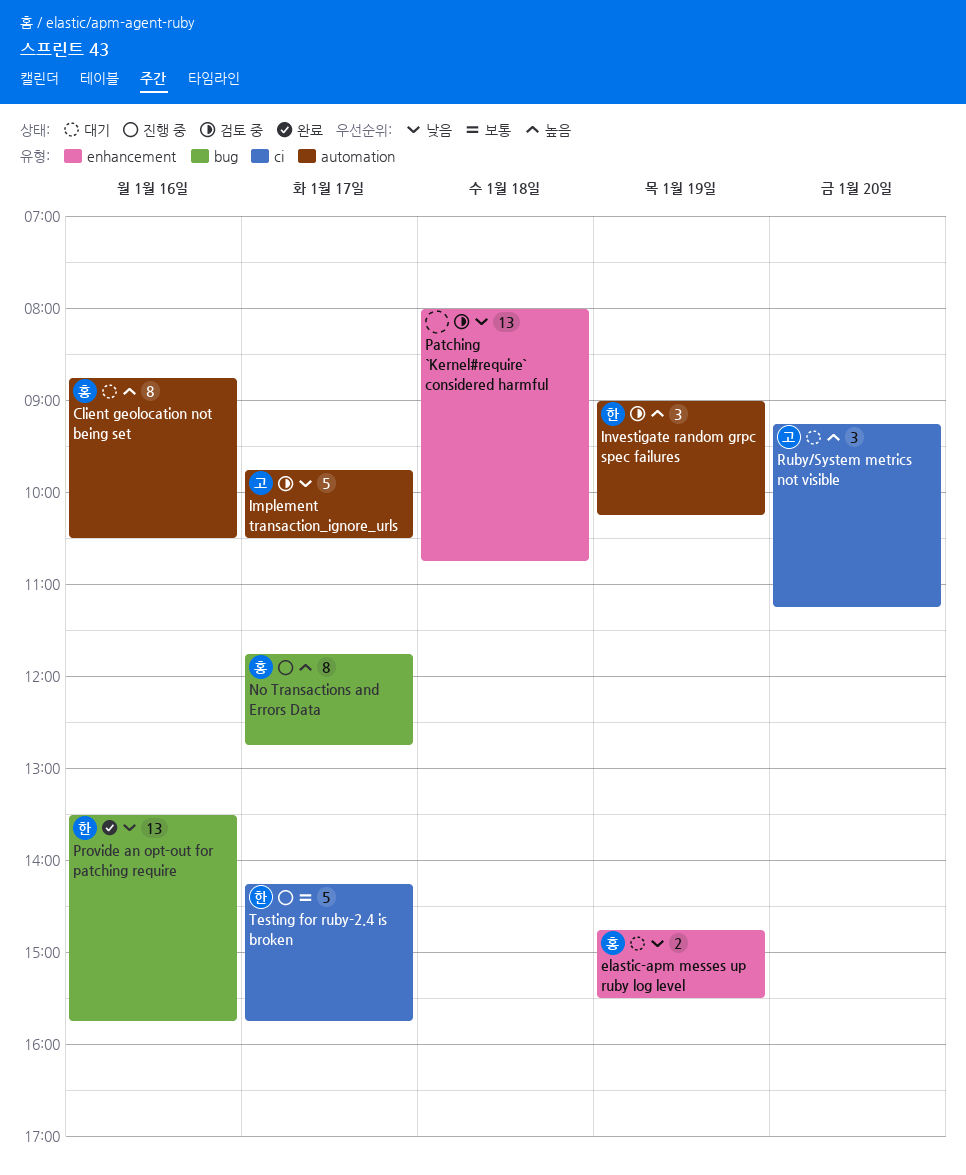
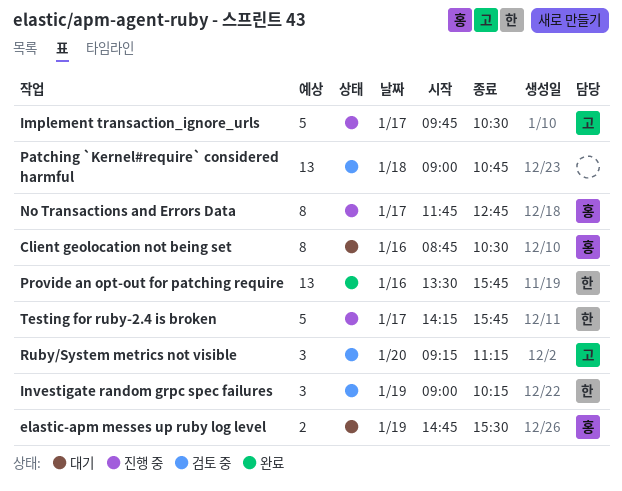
Implement transaction_ignore_urls, status: 검토 중 -> 진행 중
Patching `Kernel#require` considered harmful, begins: 08:00 -> 09:00
Ruby/System metrics not visible, status: 대기 -> 검토 중

